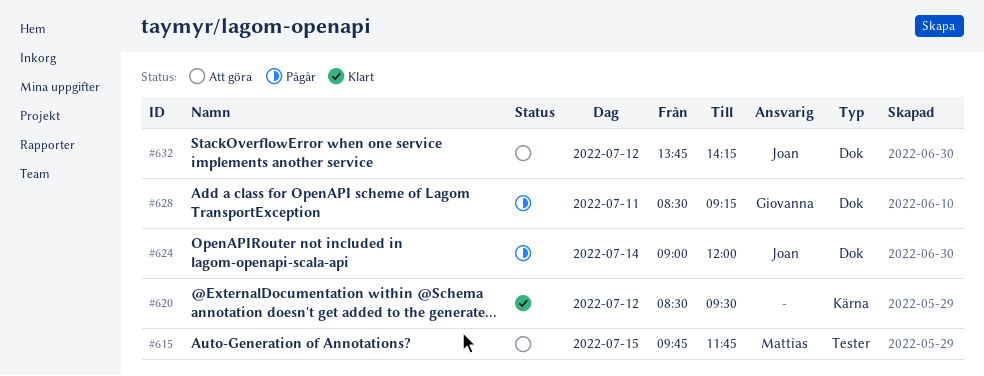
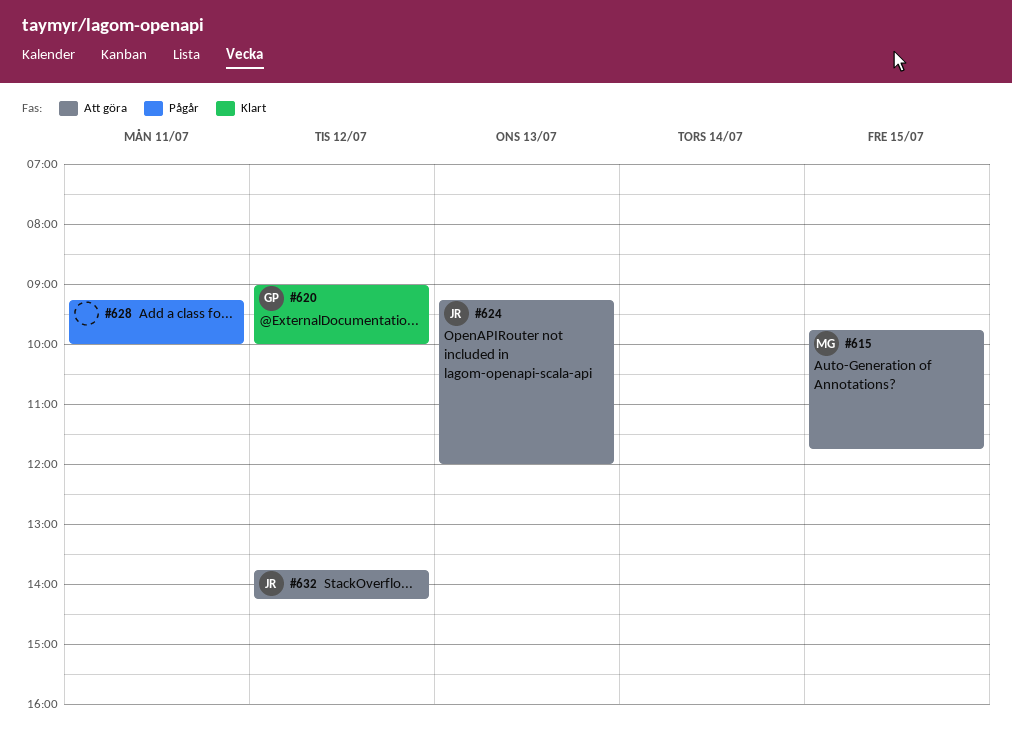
#620, owner: none -> Giovanna
#620, begins: 08:30 -> 09:00
#620, ends: 09:30 -> 10:00
#624, status: Pågår -> Att göra
#624, day: Jul 14 -> Jul 13
#624, begins: 09:00 -> 09:15
#628, owner: Giovanna -> none
#628, begins: 08:30 -> 09:15
#628, ends: 09:15 -> 10:00

